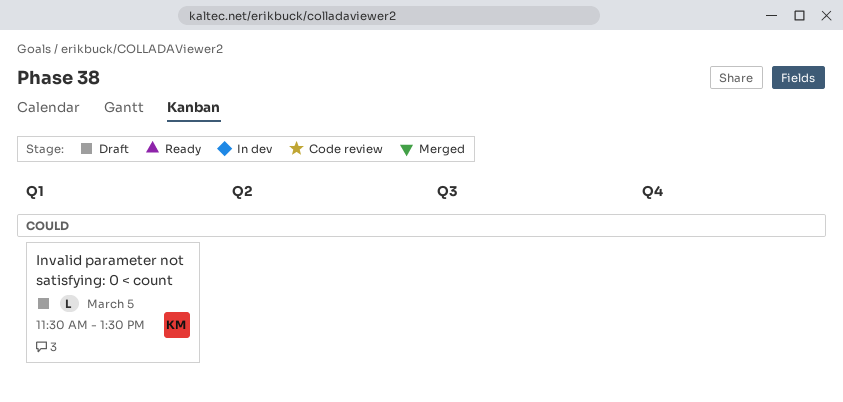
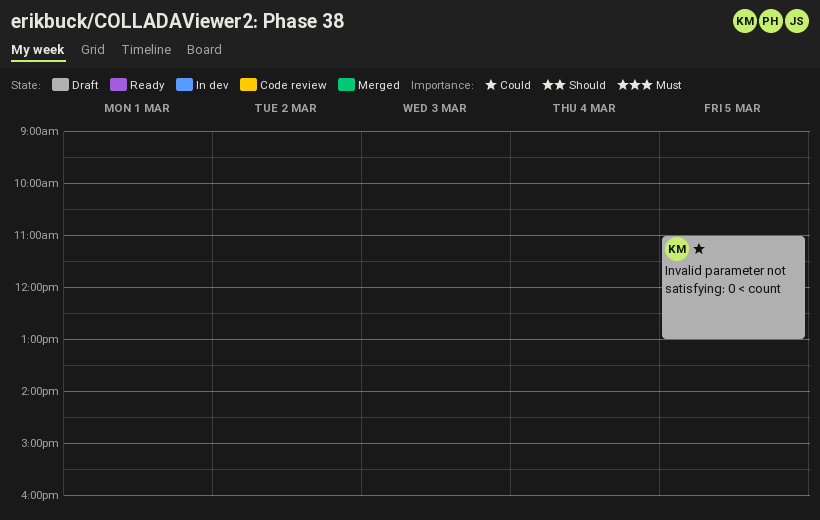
Invalid parameter not satisfying: 0 < count, begins: 11:30 -> 11:00
Invalid parameter not satisfying: 0 < count, ends: 13:30 -> 13:00

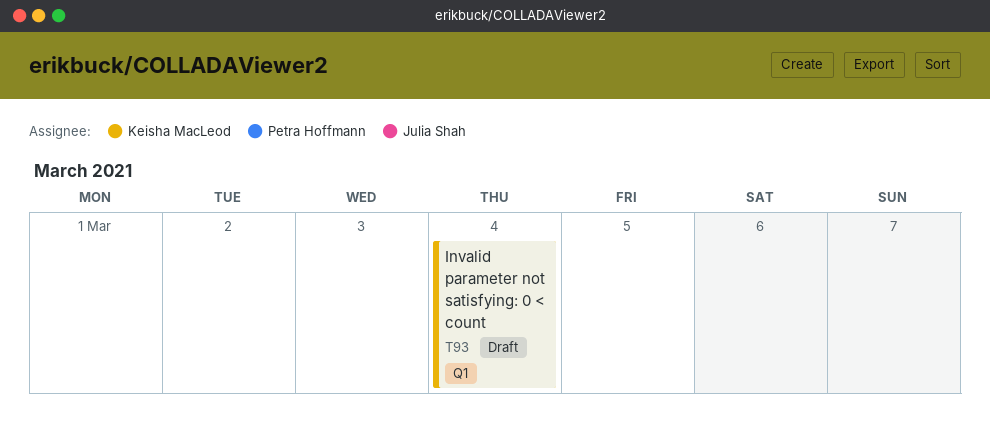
Invalid parameter not satisfying: 0 < count, day: Mar 5 -> Mar 4

